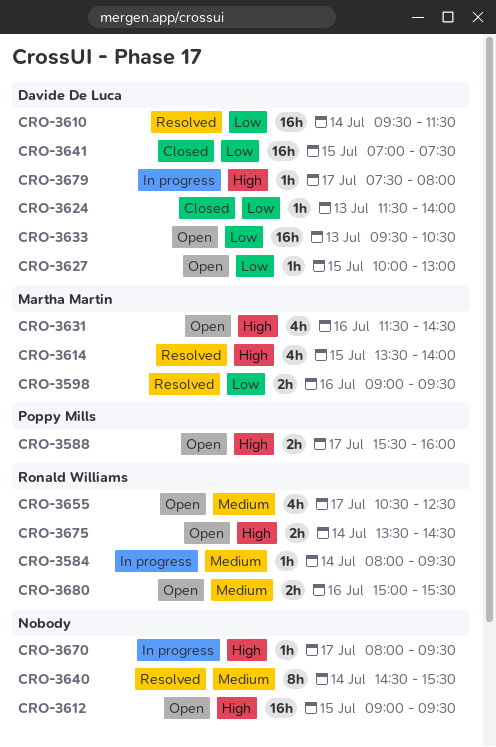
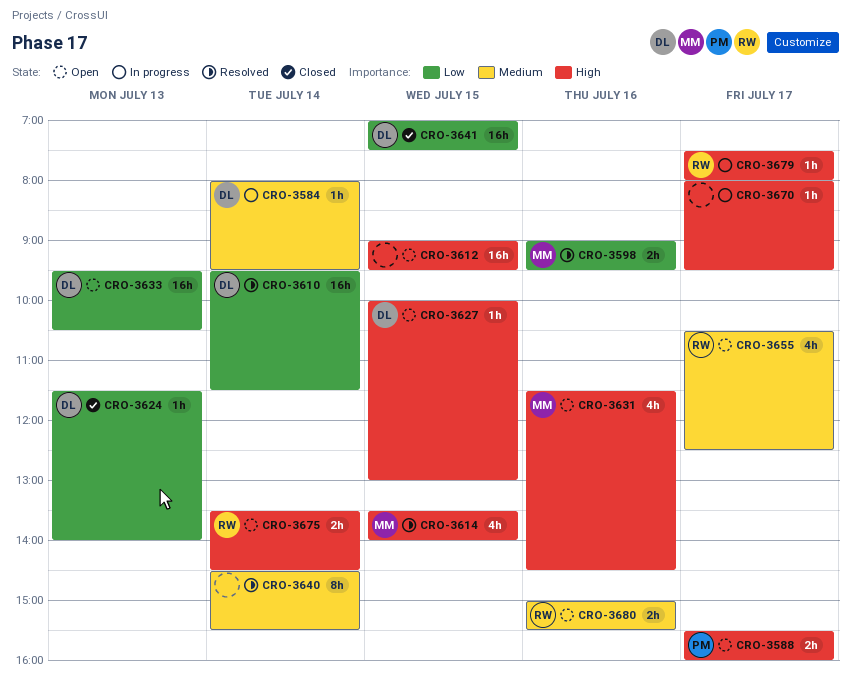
CRO-3584, owner: Ronald Williams -> Davide De Luca
CRO-3627, priority: Low -> High
CRO-3679, owner: Davide De Luca -> Ronald Williams

